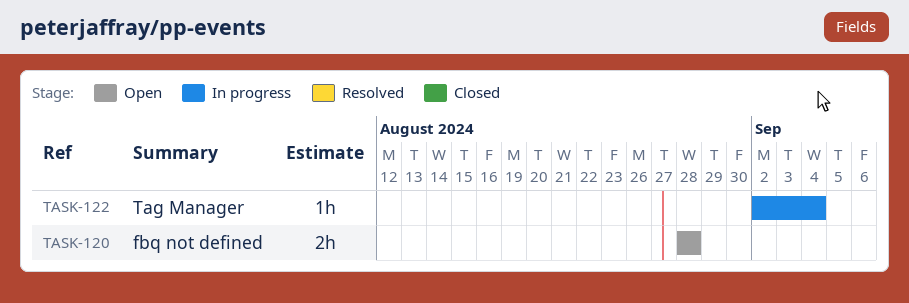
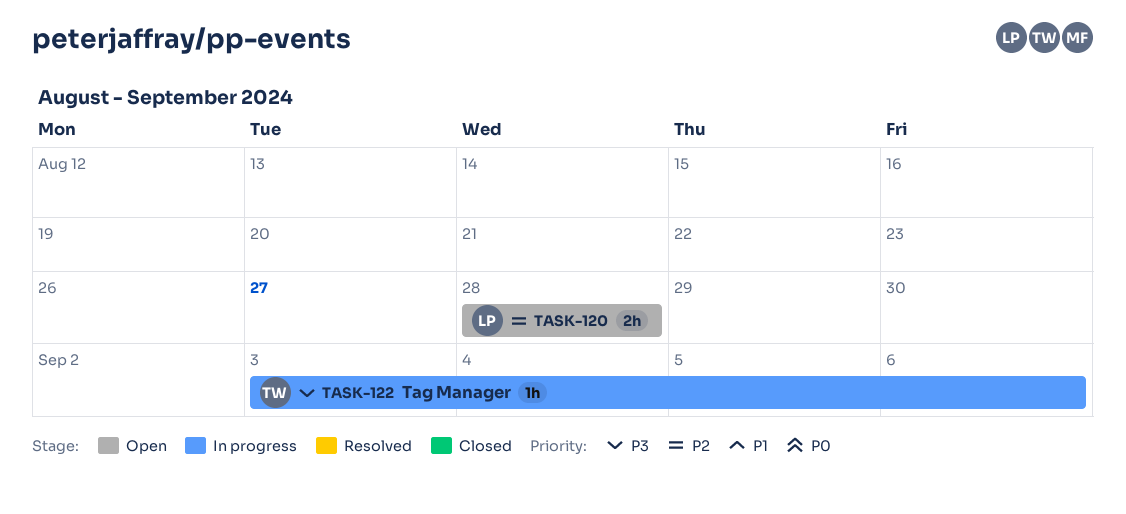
TASK-122, start: Sep 2 -> Sep 3
TASK-122, due: Sep 4 -> Sep 6

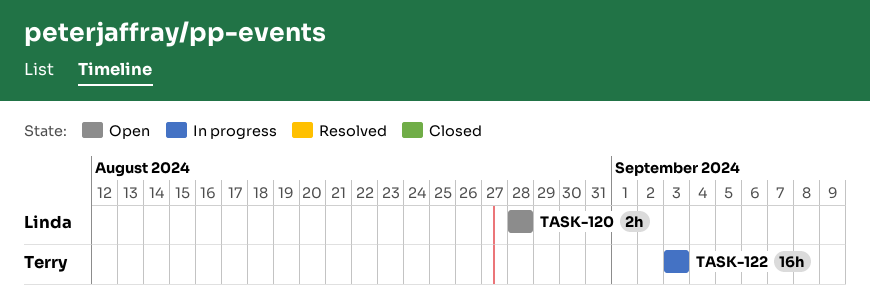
TASK-122, estimate: 1h -> 16h
TASK-122, due: Sep 6 -> Sep 3

